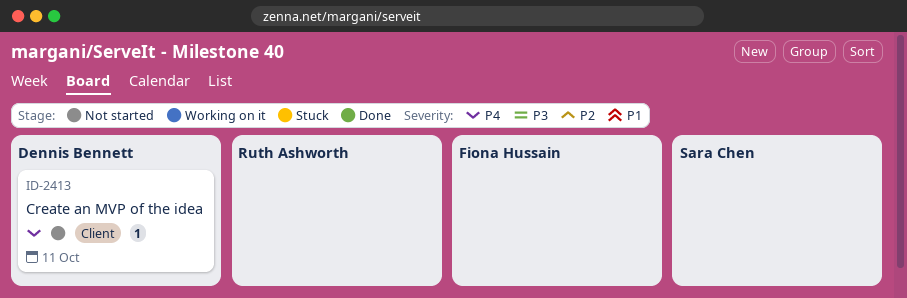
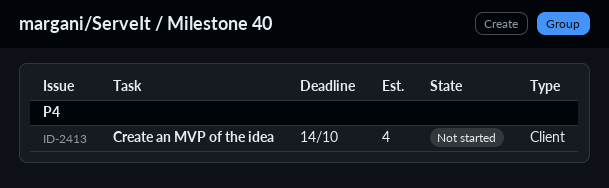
ID-2413, estimate: 1 -> 4
ID-2413, due: Oct 11 -> Oct 14

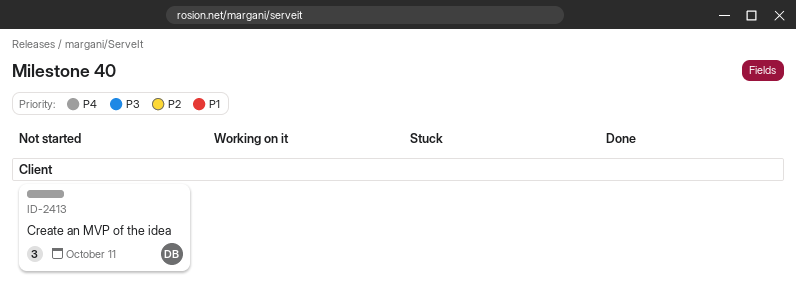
ID-2413, estimate: 4 -> 3
ID-2413, due: Oct 14 -> Oct 11

